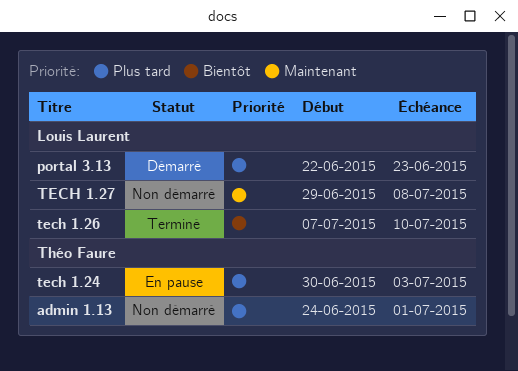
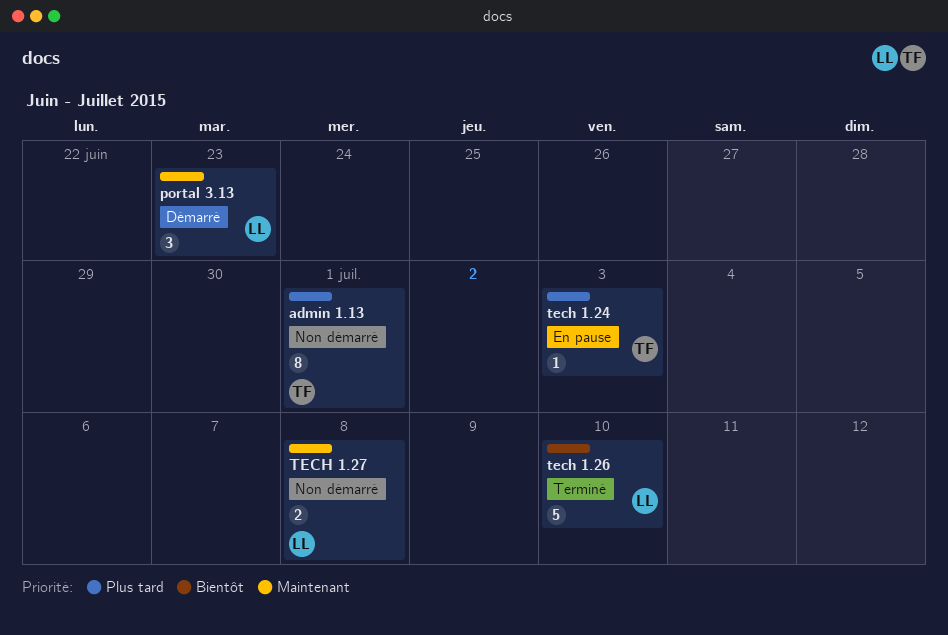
portal 3.13, priority: Plus tard -> Maintenant

